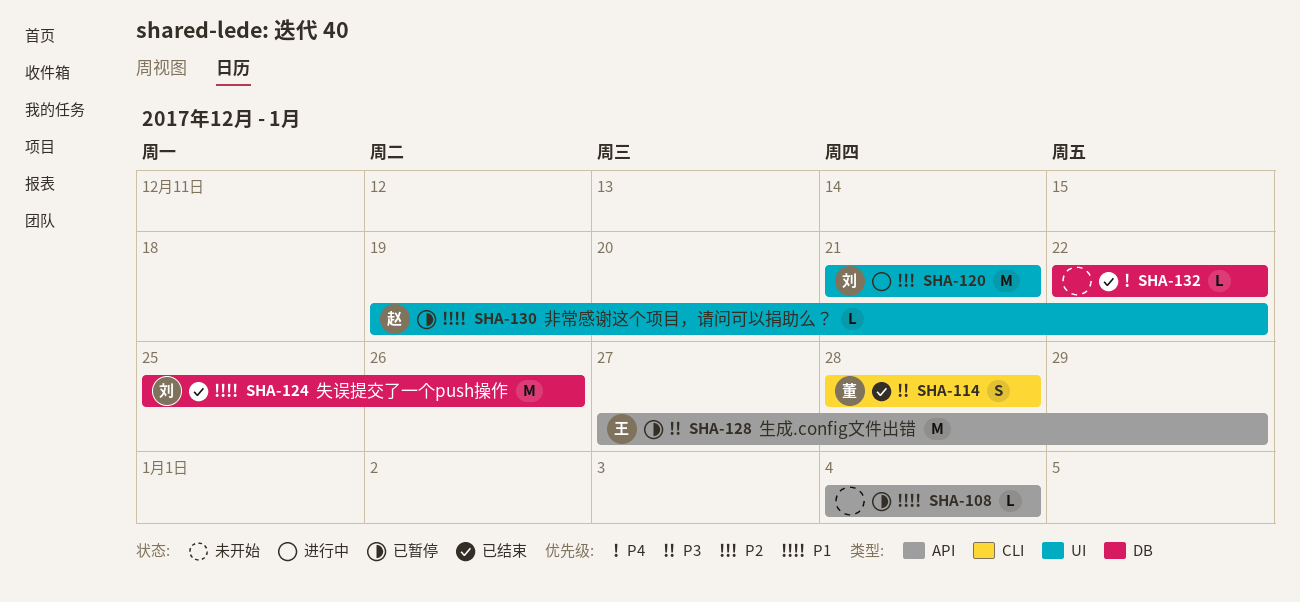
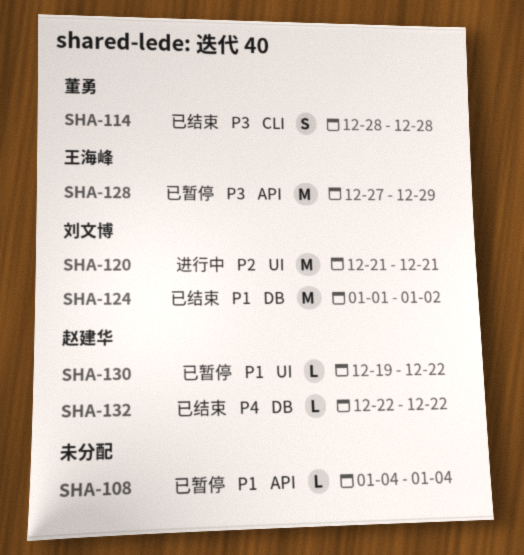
SHA-124, start: Dec 25 -> Jan 1
SHA-124, due: Dec 26 -> Jan 2
SHA-132, owner: none -> 赵建华

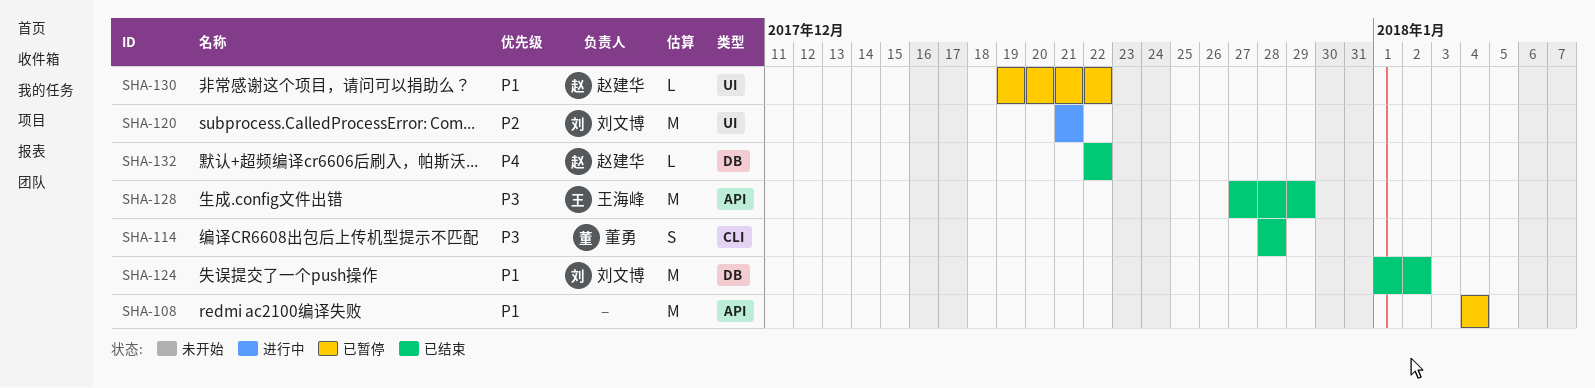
SHA-108, estimate: L -> M
SHA-128, status: 已暂停 -> 已结束

